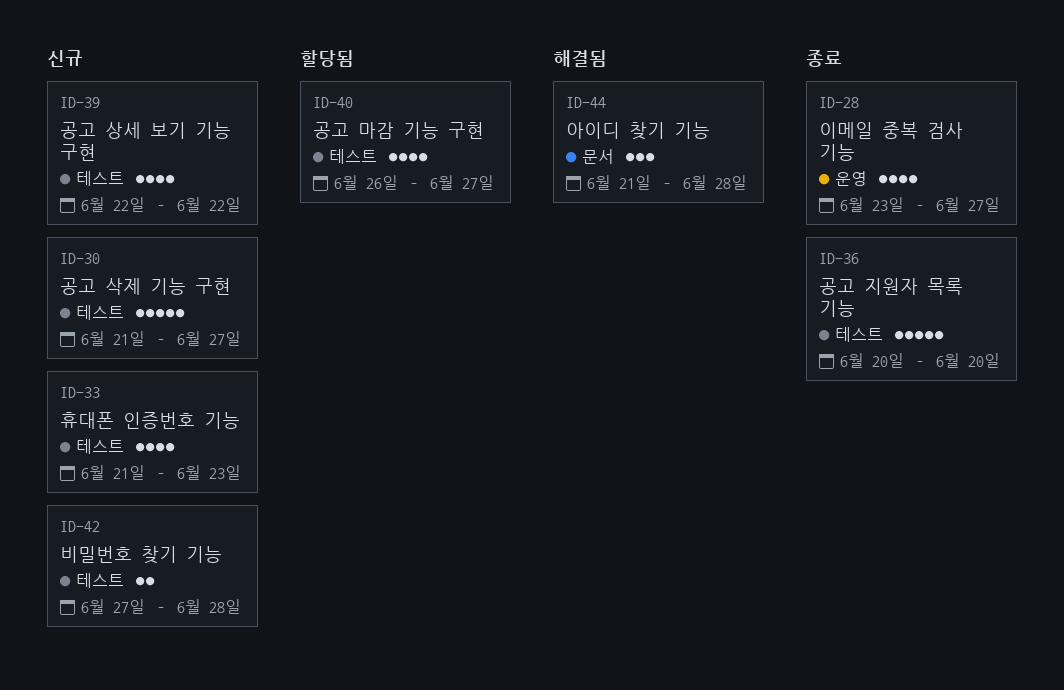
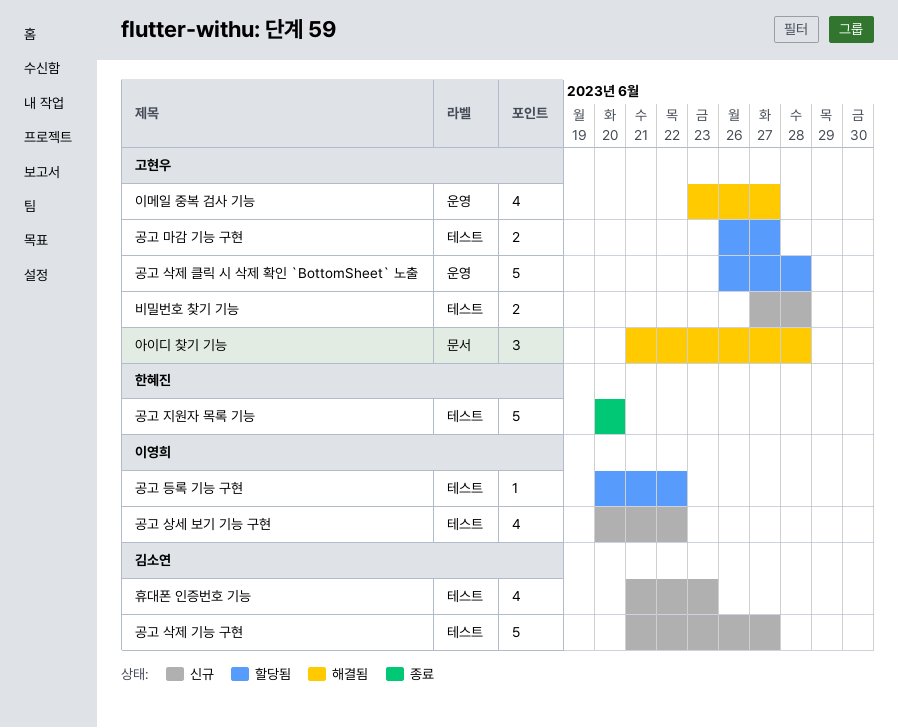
공고 등록 기능 구현: none -> present
공고 마감 기능 구현, estimate: 4 -> 2
공고 삭제 클릭 시 삭제 확인 `BottomSheet` 노출: none -> present
공고 상세 보기 기능 구현, start: Jun 22 -> Jun 20
이메일 중복 검사 기능, status: 종료 -> 해결됨

